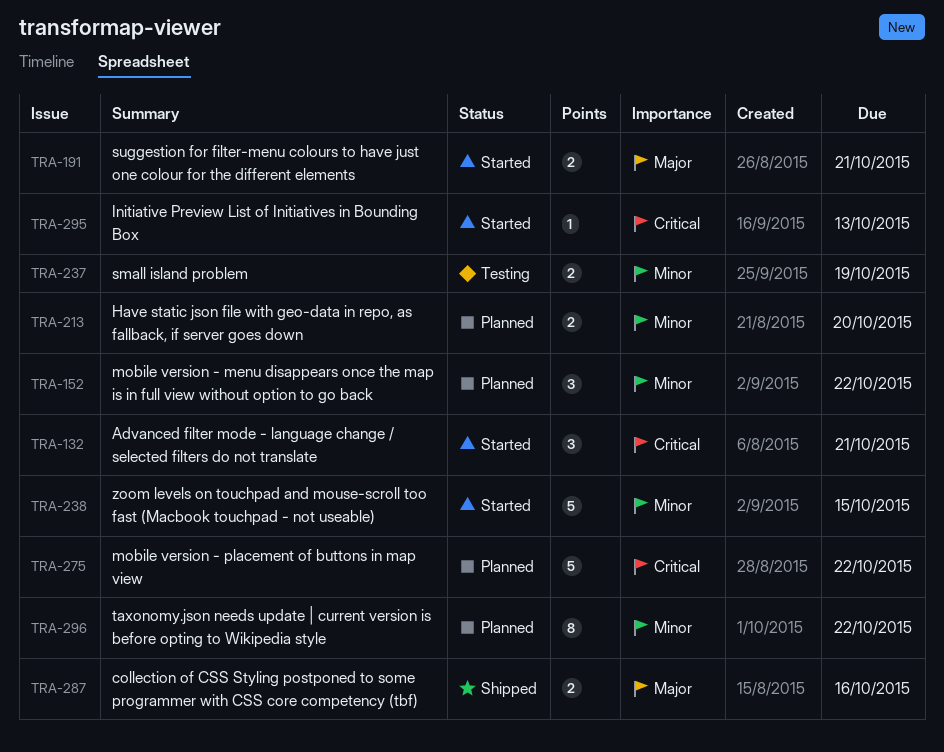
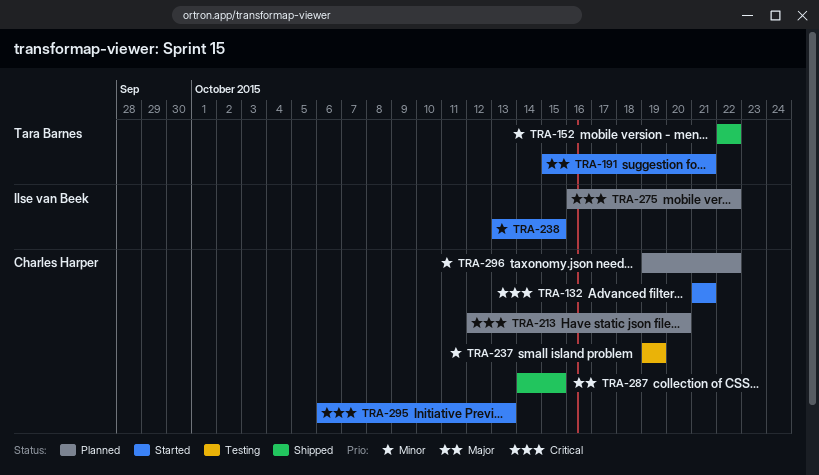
TRA-152, status: Planned -> Shipped
TRA-213, priority: Minor -> Critical
TRA-287, due: Oct 16 -> Oct 15

